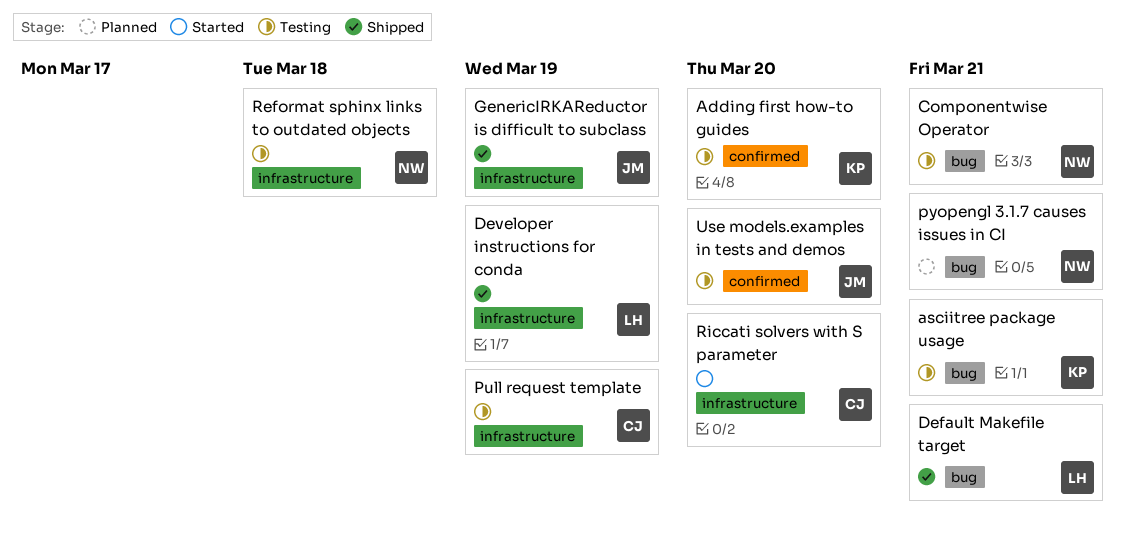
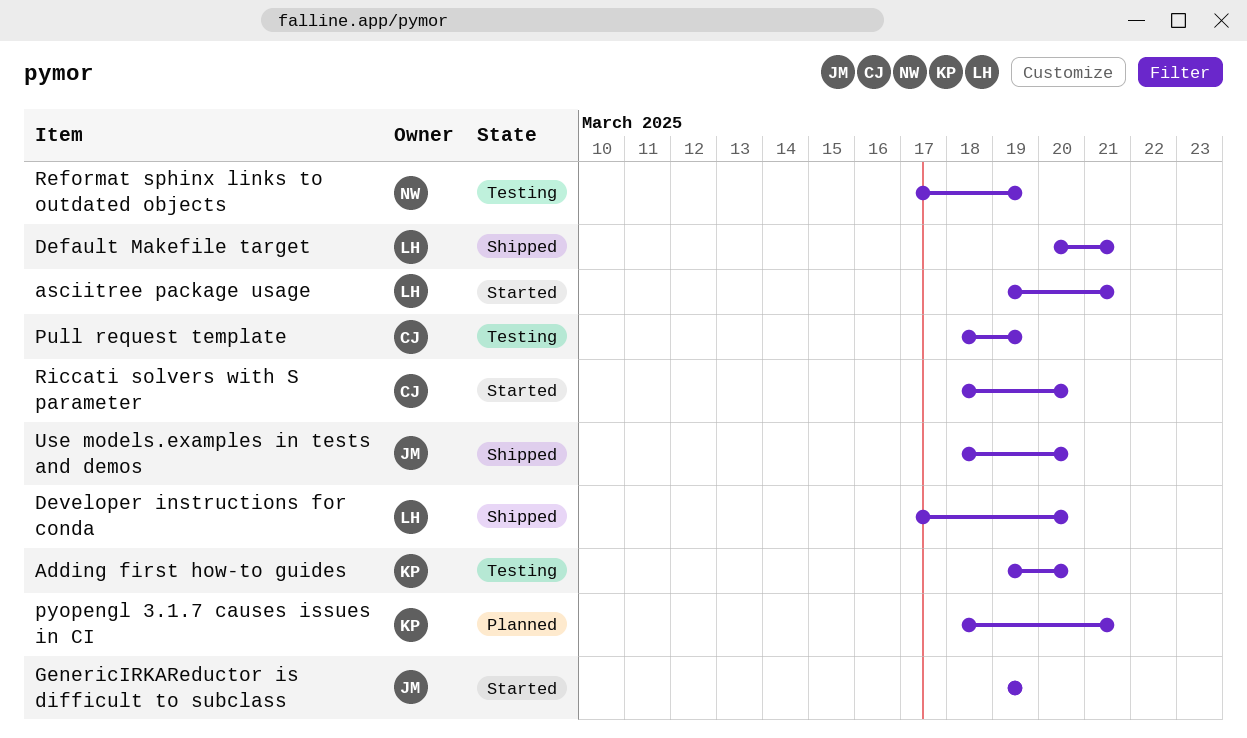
asciitree package usage, status: Testing -> Started
asciitree package usage, owner: KP -> LH
Componentwise Operator: present -> none
Developer instructions for conda, due: Mar 19 -> Mar 20
GenericIRKAReductor is difficult to subclass, status: Shipped -> Started
pyopengl 3.1.7 causes issues in CI, owner: NW -> KP
Reformat sphinx links to outdated objects, due: Mar 18 -> Mar 19
Use models.examples in tests and demos, status: Testing -> Shipped

